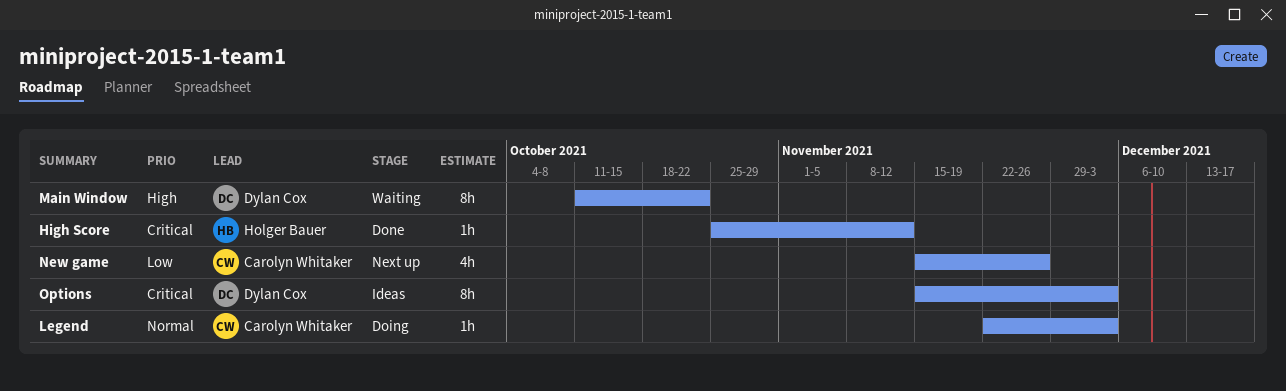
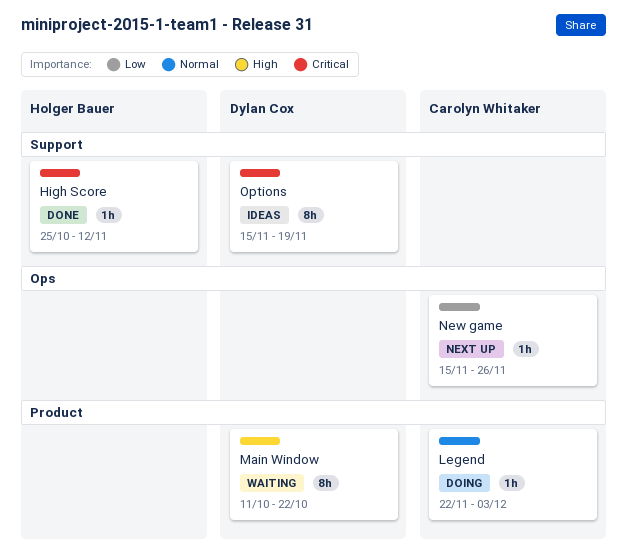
New game, estimate: 4h -> 1h
Options, due: Dec 3 -> Nov 19

